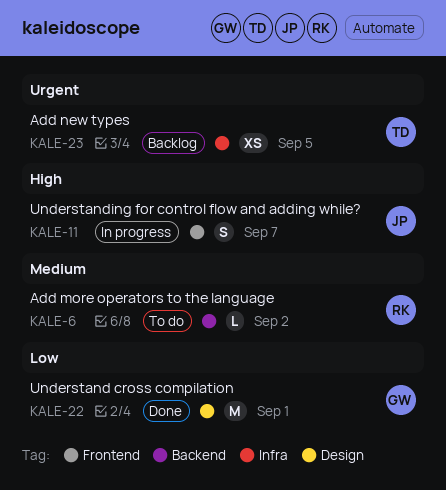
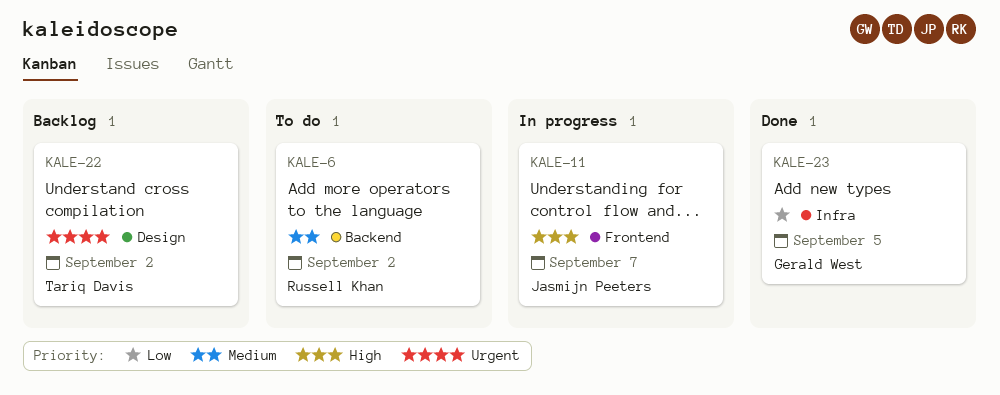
KALE-22, status: Done -> Backlog
KALE-22, owner: Gerald West -> Tariq Davis
KALE-22, priority: Low -> Urgent
KALE-22, due: Sep 1 -> Sep 2
KALE-23, status: Backlog -> Done
KALE-23, owner: Tariq Davis -> Gerald West
KALE-23, priority: Urgent -> Low

